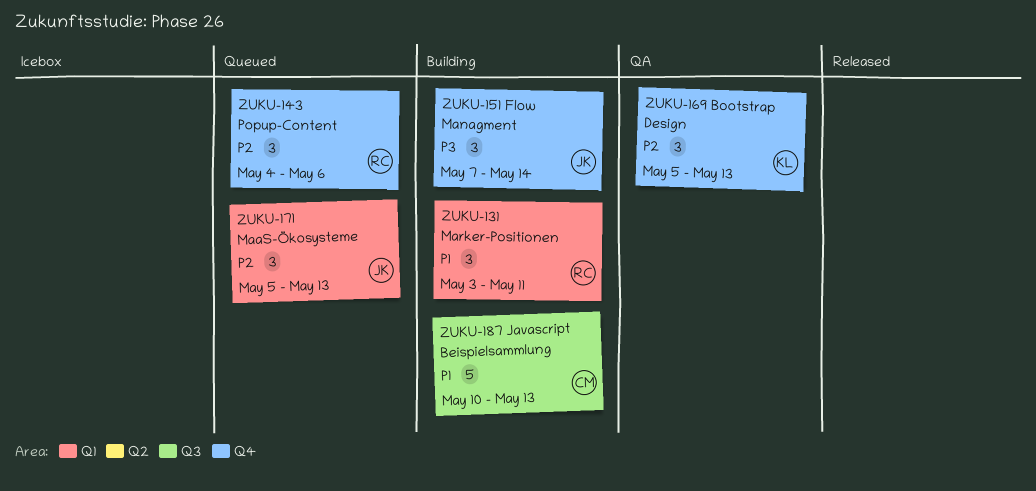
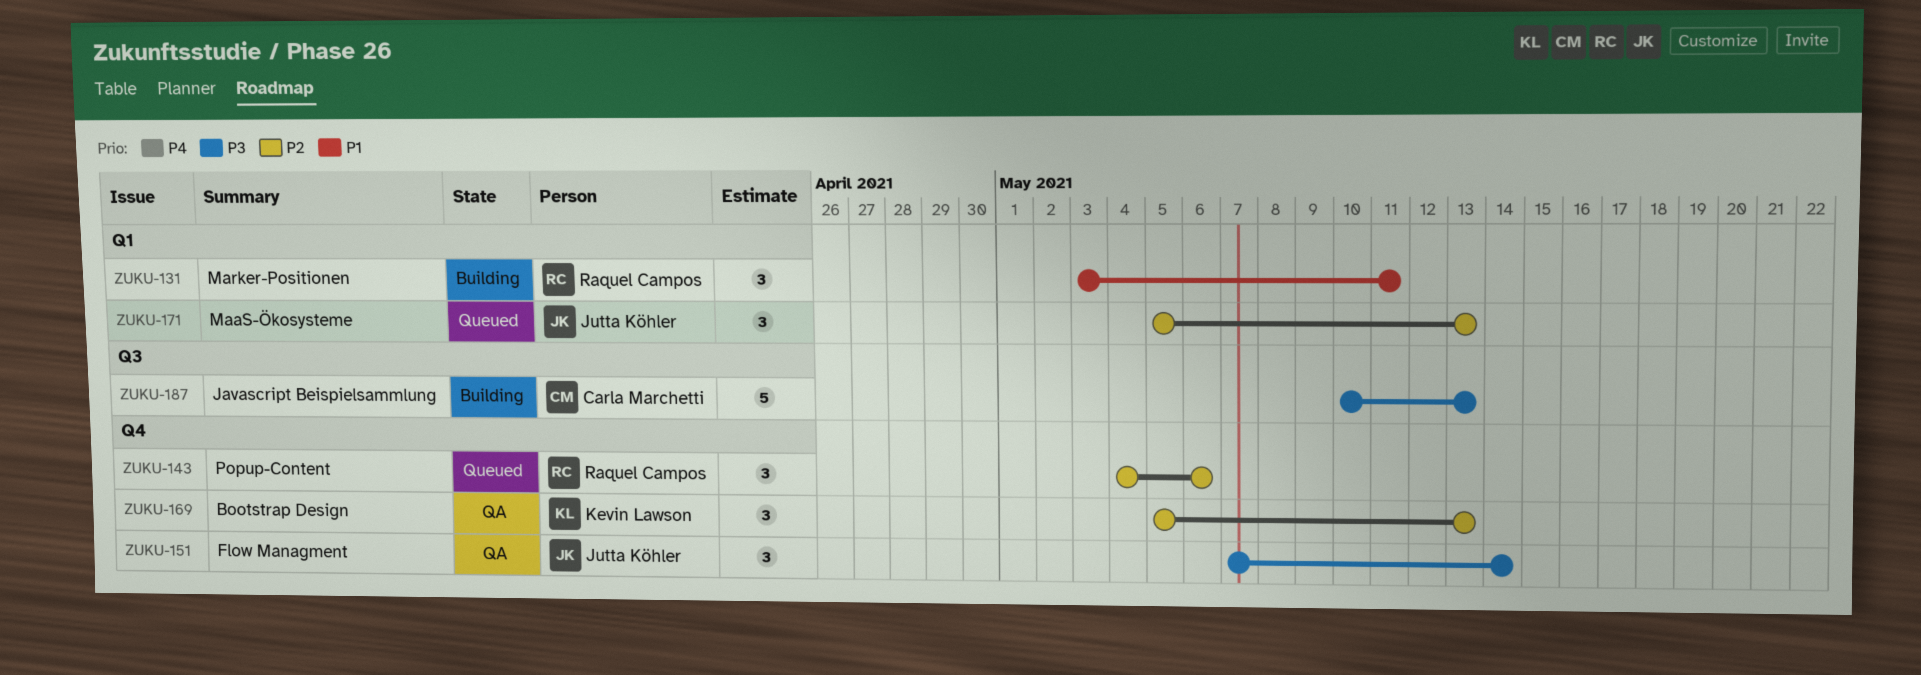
ZUKU-151, status: Building -> QA
ZUKU-187, priority: P1 -> P3

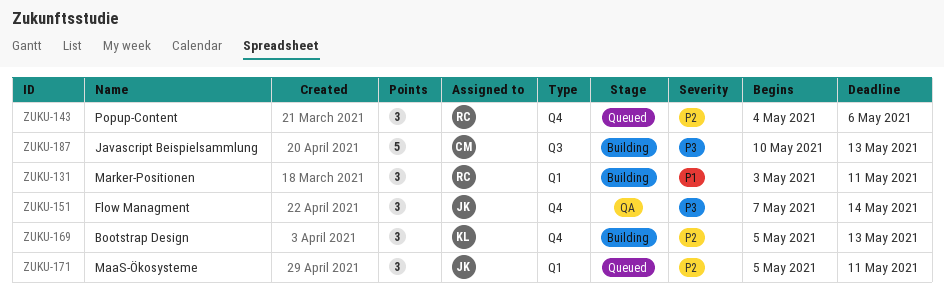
ZUKU-169, status: QA -> Building
ZUKU-171, due: May 13 -> May 11

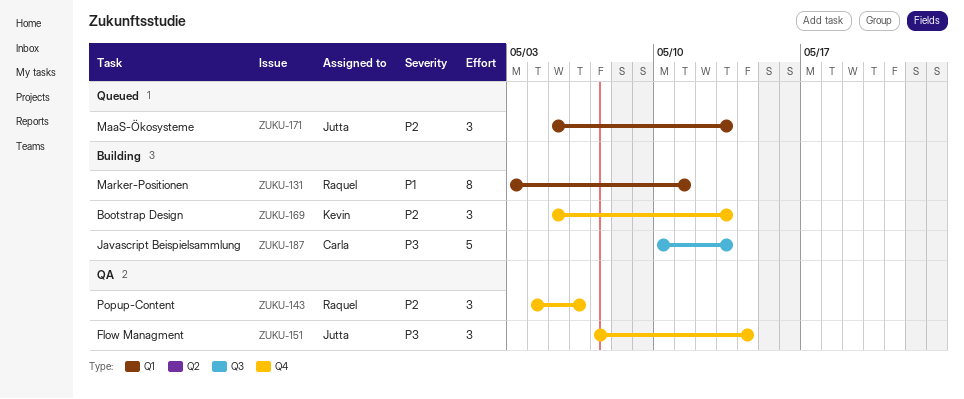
ZUKU-131, estimate: 3 -> 8
ZUKU-143, status: Queued -> QA
ZUKU-171, due: May 11 -> May 13

